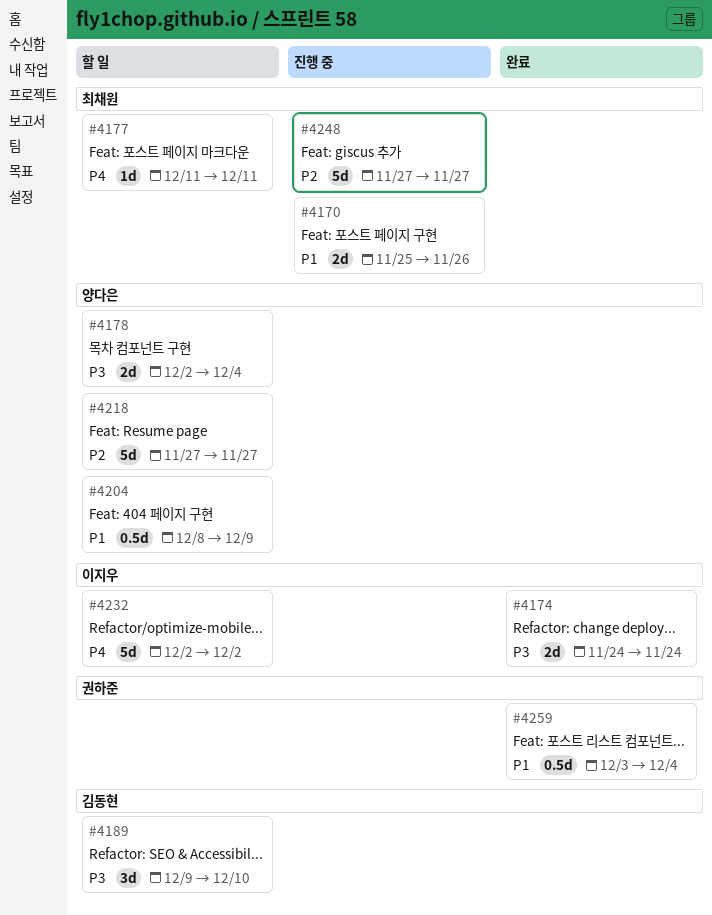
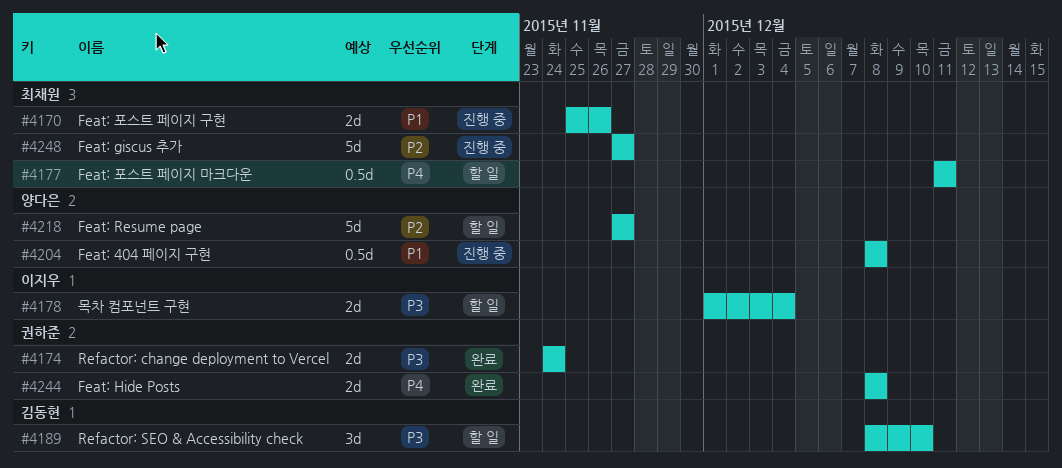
#4174, owner: 이지우 -> 권하준
#4177, estimate: 1d -> 0.5d
#4178, owner: 양다은 -> 이지우
#4178, start: Dec 2 -> Dec 1
#4189, start: Dec 9 -> Dec 8
#4204, status: 할 일 -> 진행 중
#4204, due: Dec 9 -> Dec 8
#4232: present -> none
#4244: none -> present
#4259: present -> none

